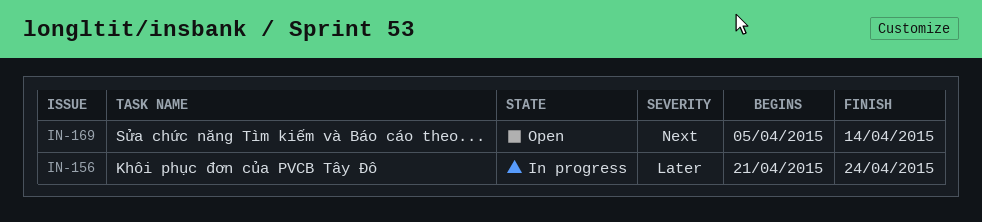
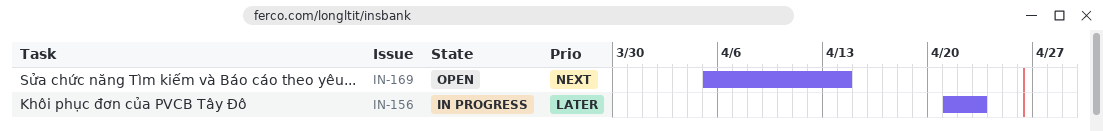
IN-156, due: Apr 24 -> Apr 23

